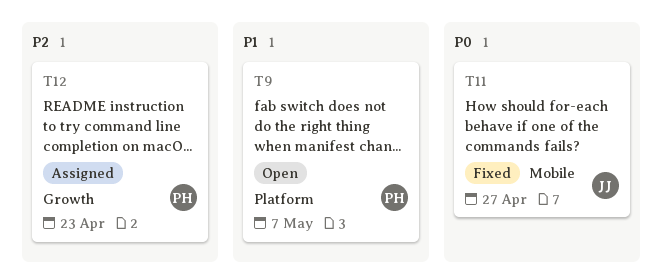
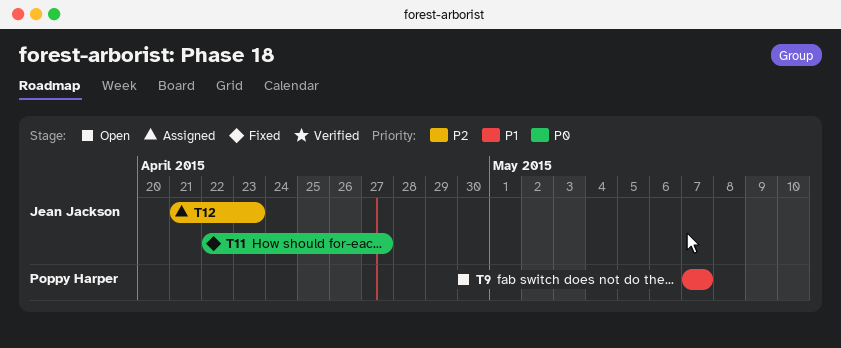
T12, owner: Poppy Harper -> Jean Jackson

